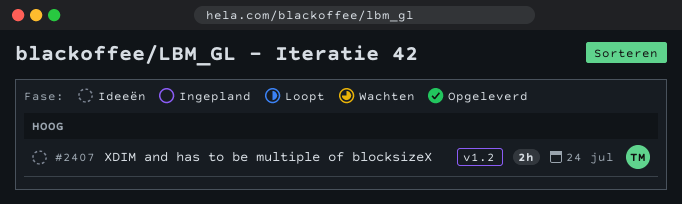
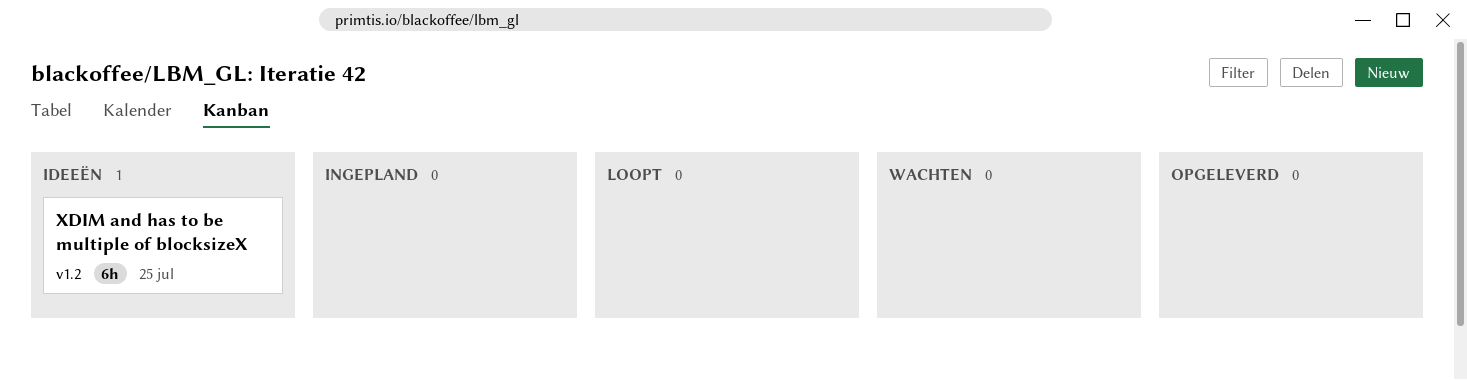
XDIM and has to be multiple of blocksizeX, estimate: 2h -> 6h
XDIM and has to be multiple of blocksizeX, due: Jul 24 -> Jul 25

